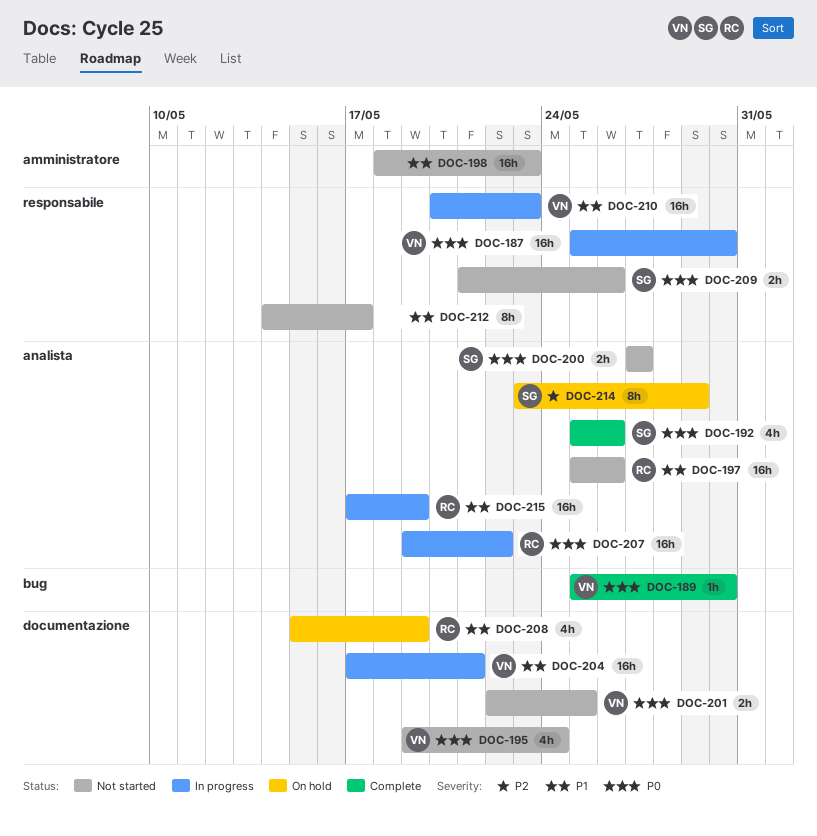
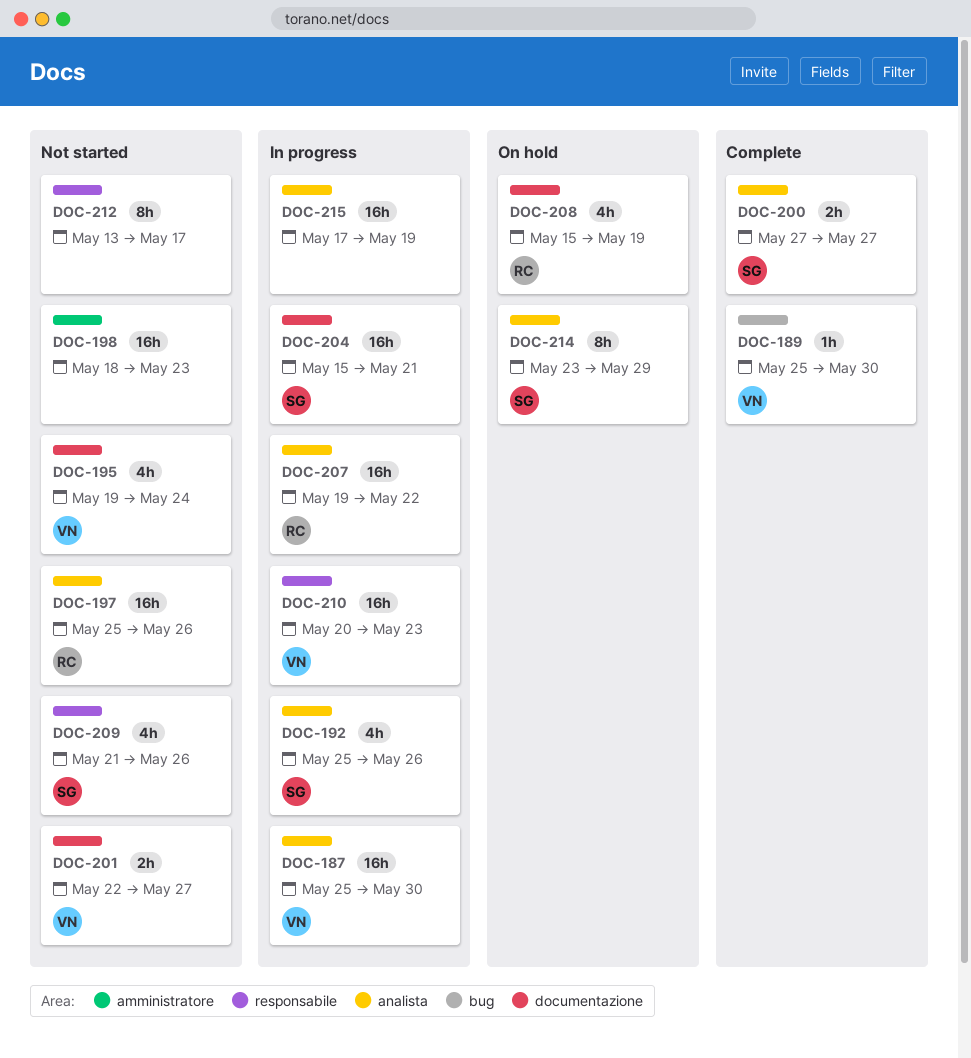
DOC-187, label: responsabile -> analista
DOC-192, status: Complete -> In progress
DOC-200, status: Not started -> Complete
DOC-201, due: May 25 -> May 27
DOC-204, owner: VN -> SG
DOC-204, start: May 17 -> May 15
DOC-209, estimate: 2h -> 4h
DOC-212, start: May 14 -> May 13
DOC-215, owner: RC -> none

